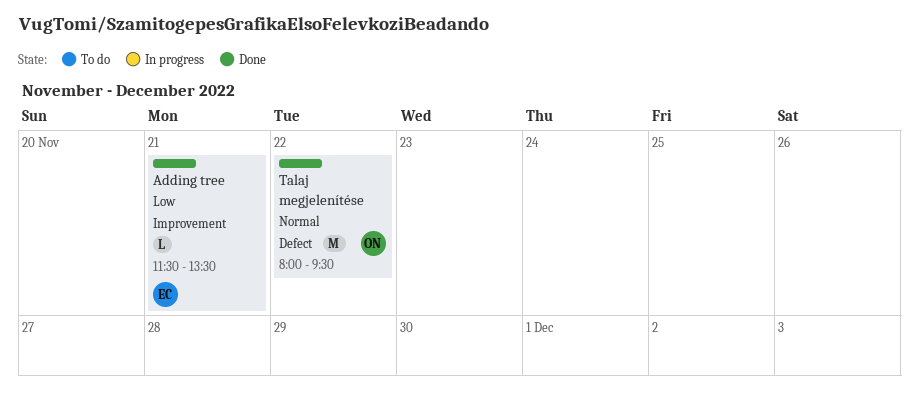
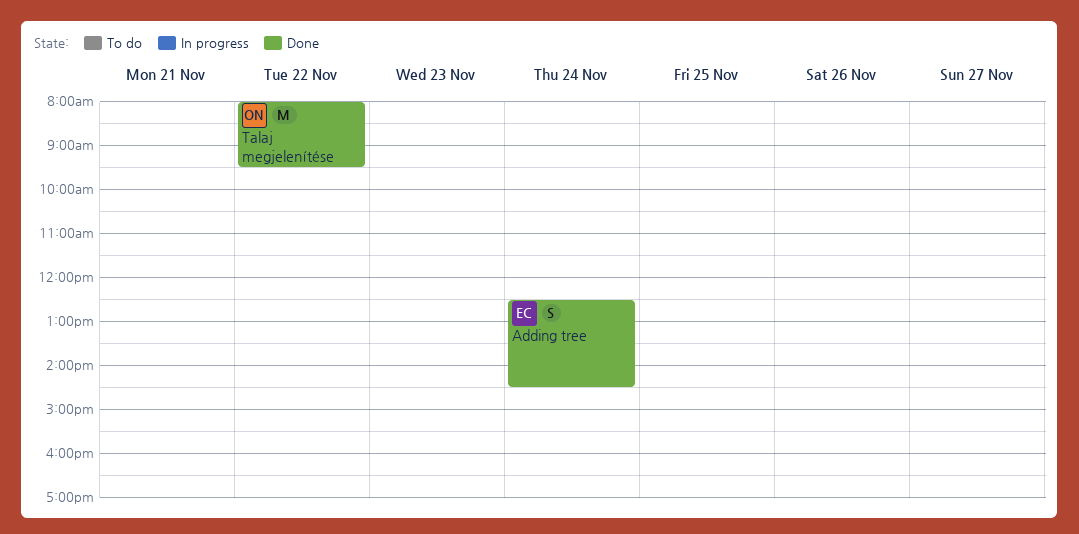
Adding tree, estimate: L -> S
Adding tree, day: Nov 21 -> Nov 24
Adding tree, begins: 11:30 -> 12:30
Adding tree, ends: 13:30 -> 14:30

